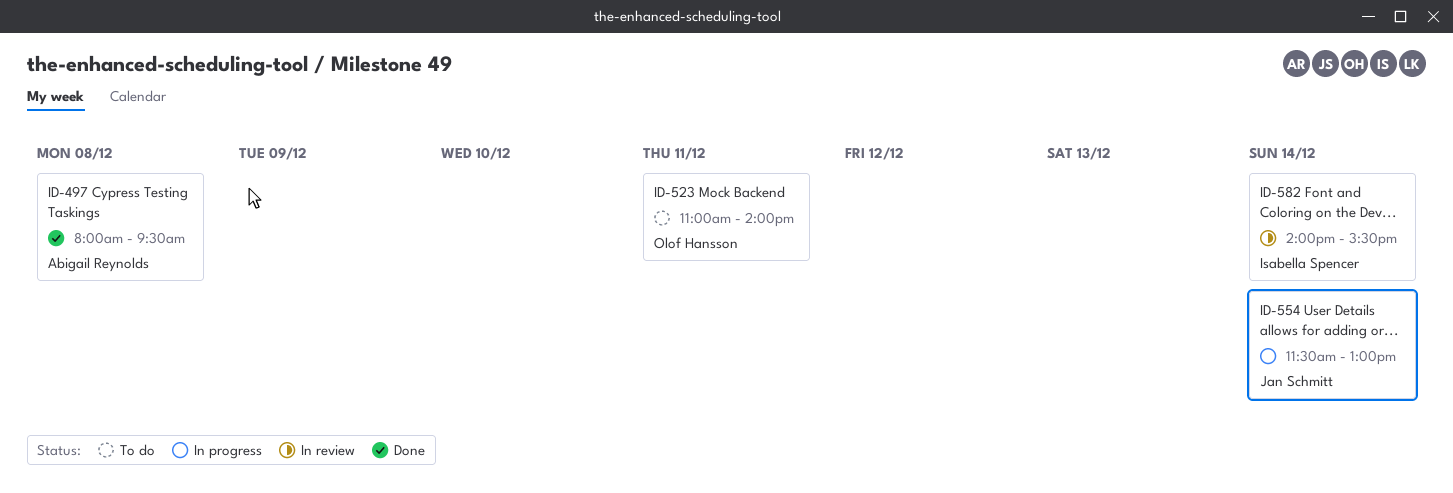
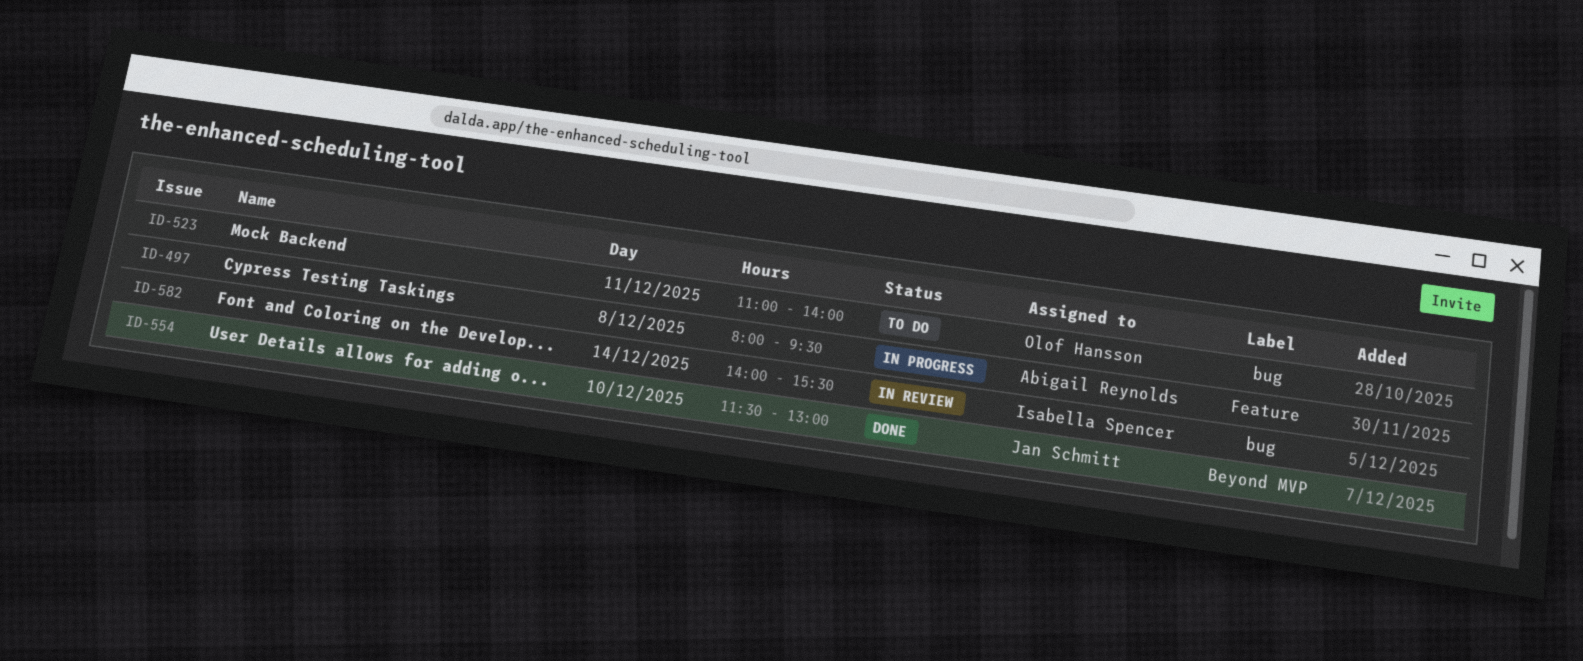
ID-497, status: Done -> In progress
ID-554, status: In progress -> Done
ID-554, day: Dec 14 -> Dec 10

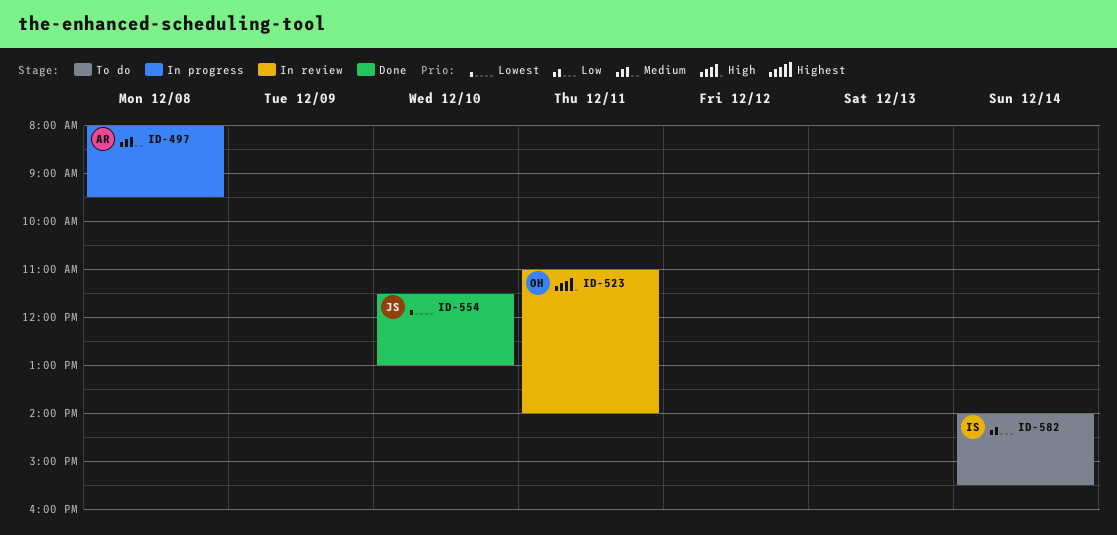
ID-523, status: To do -> In review
ID-582, status: In review -> To do

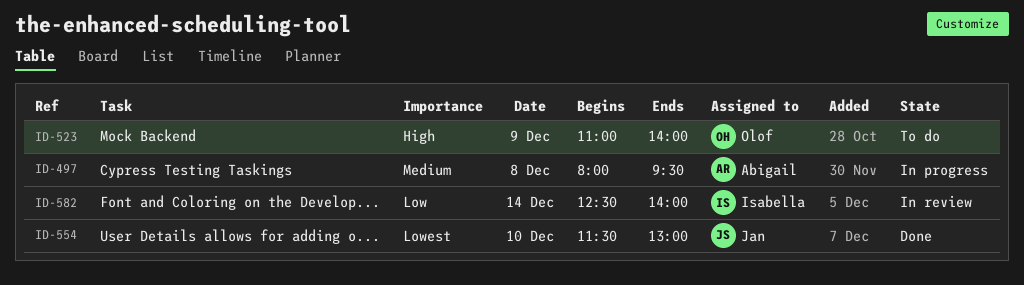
ID-523, status: In review -> To do
ID-523, day: Dec 11 -> Dec 9
ID-582, status: To do -> In review
ID-582, begins: 14:00 -> 12:30
ID-582, ends: 15:30 -> 14:00

